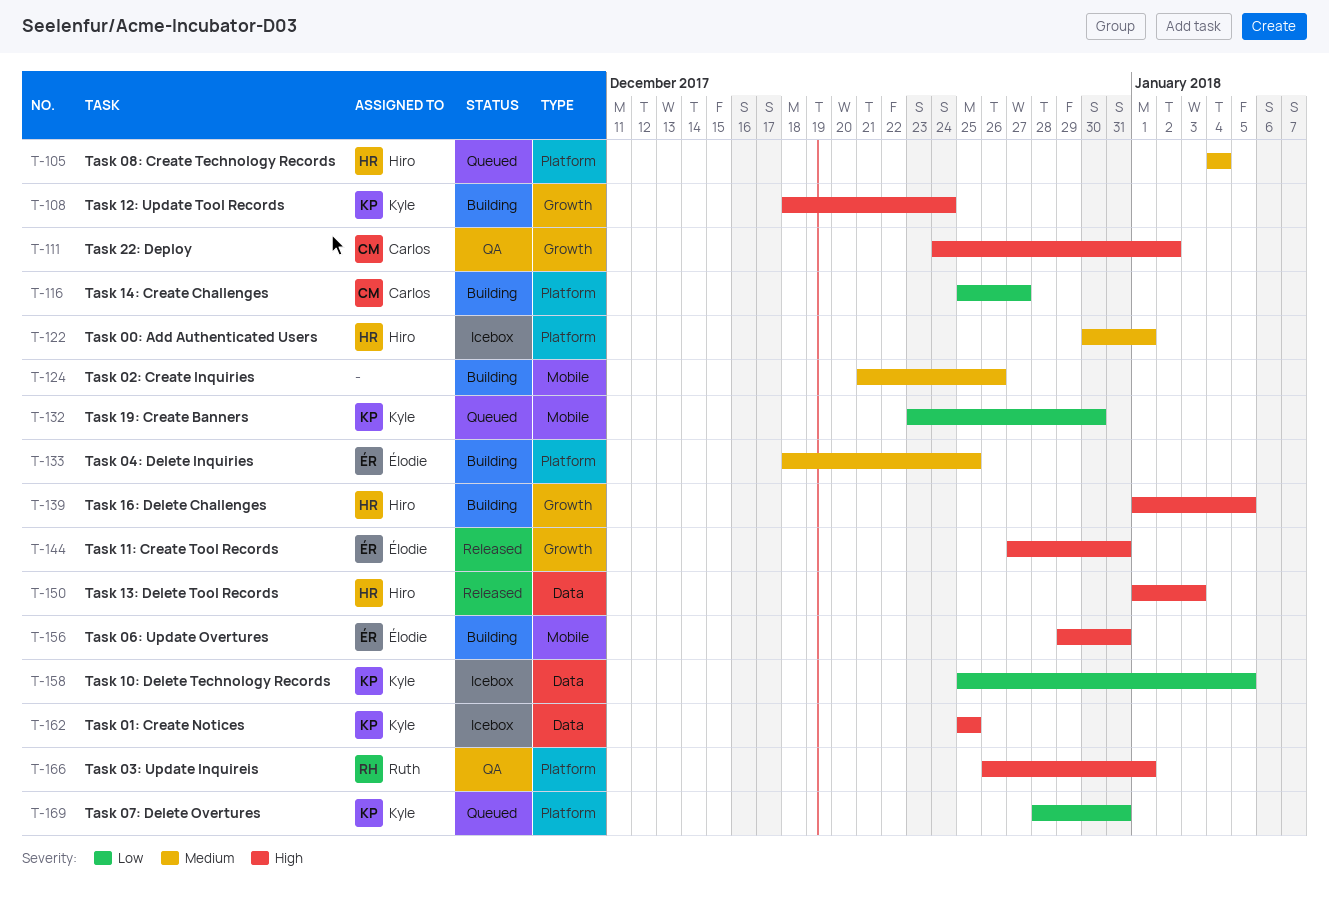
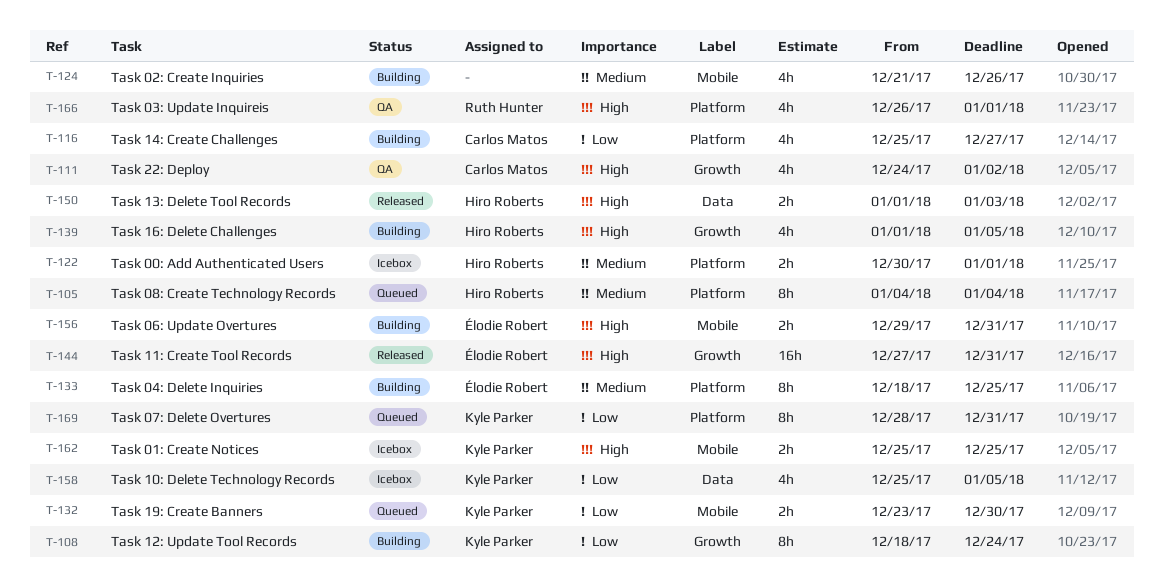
T-108, priority: High -> Low
T-162, label: Data -> Mobile

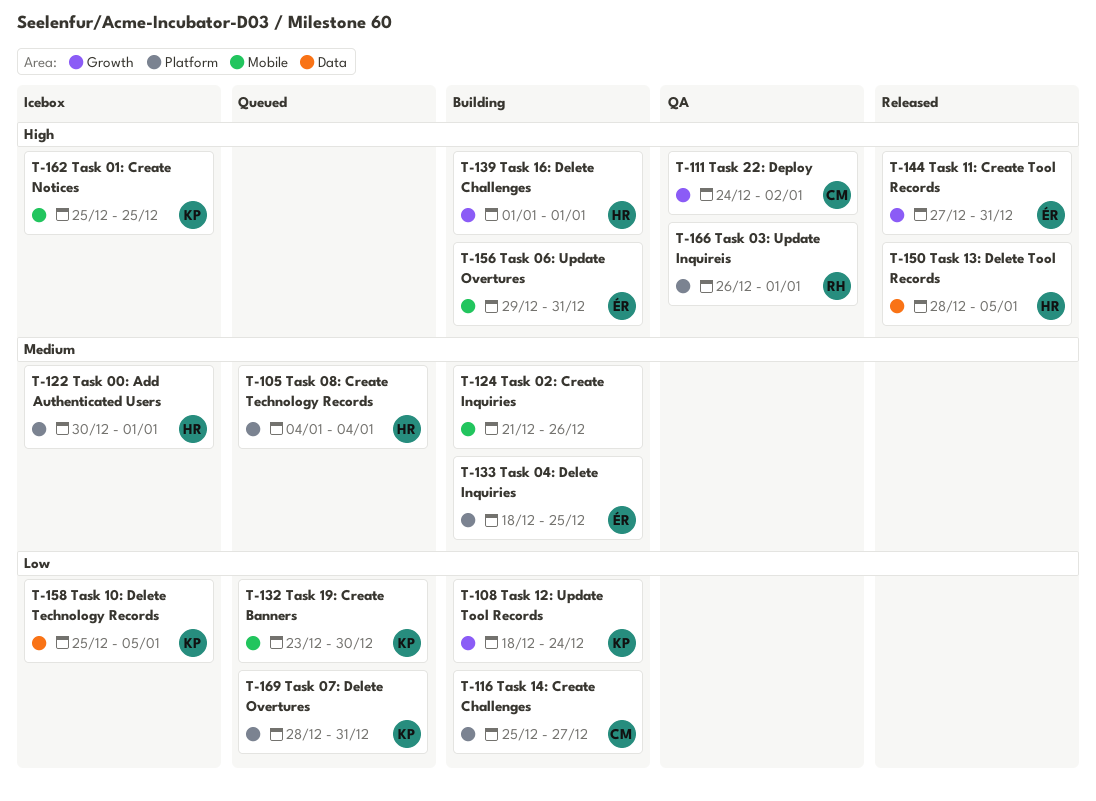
T-139, due: Jan 5 -> Jan 1
T-150, start: Jan 1 -> Dec 28
T-150, due: Jan 3 -> Jan 5

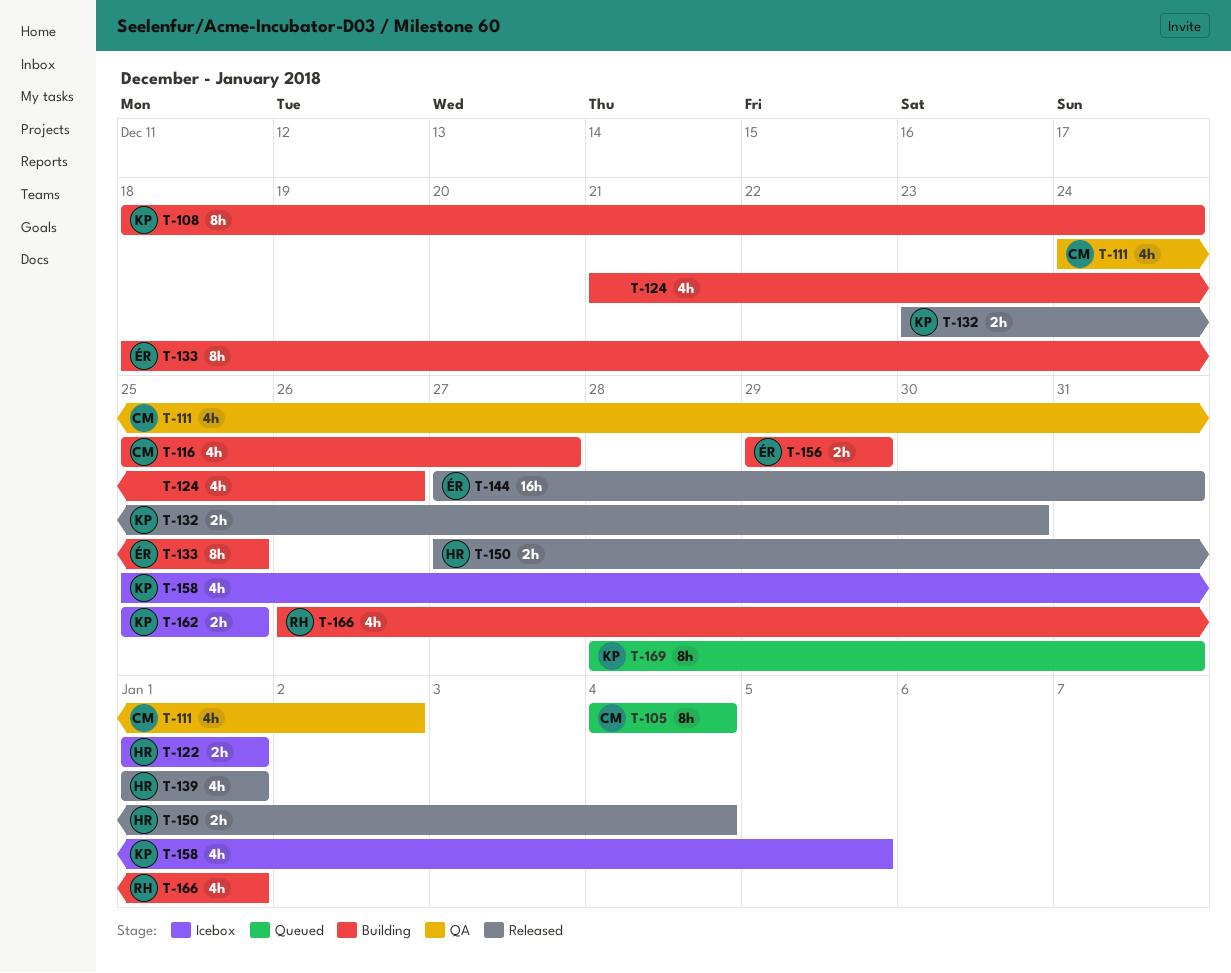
T-105, owner: HR -> CM
T-122, start: Dec 30 -> Jan 1
T-132, status: Queued -> Released
T-139, status: Building -> Released
T-150, start: Dec 28 -> Dec 27
T-150, due: Jan 5 -> Jan 4
T-156, due: Dec 31 -> Dec 29
T-166, status: QA -> Building

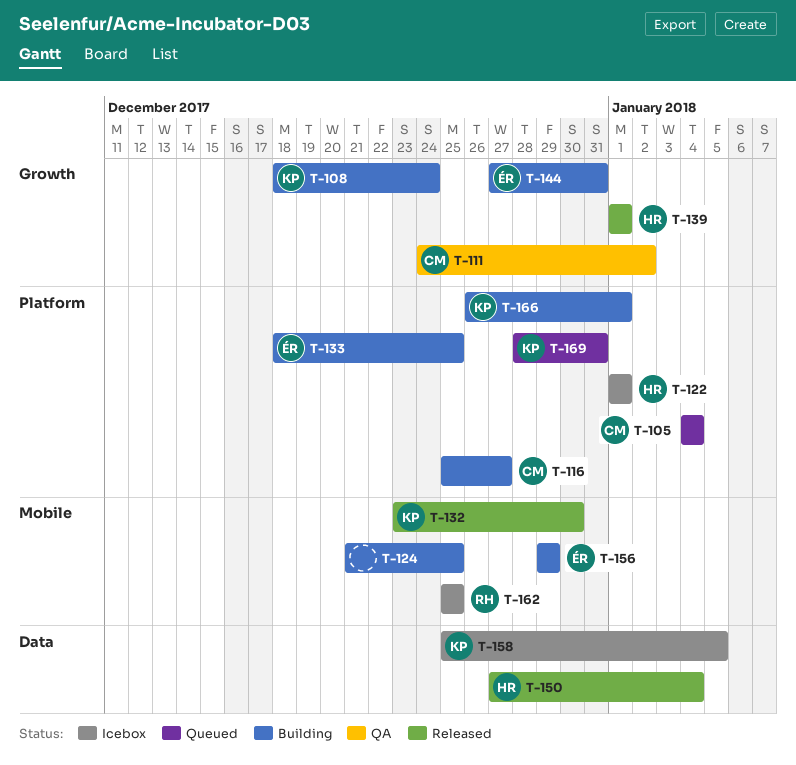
T-124, due: Dec 26 -> Dec 25
T-144, status: Released -> Building
T-162, owner: KP -> RH
T-166, owner: RH -> KP

